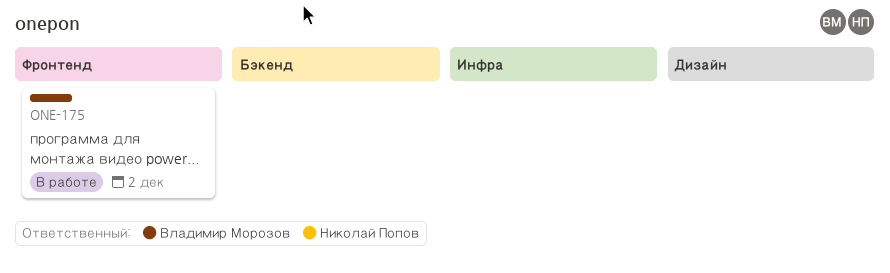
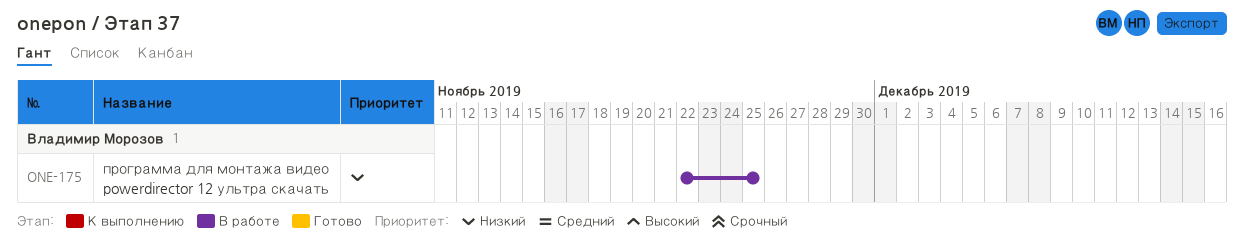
ONE-175, due: Dec 2 -> Nov 25

